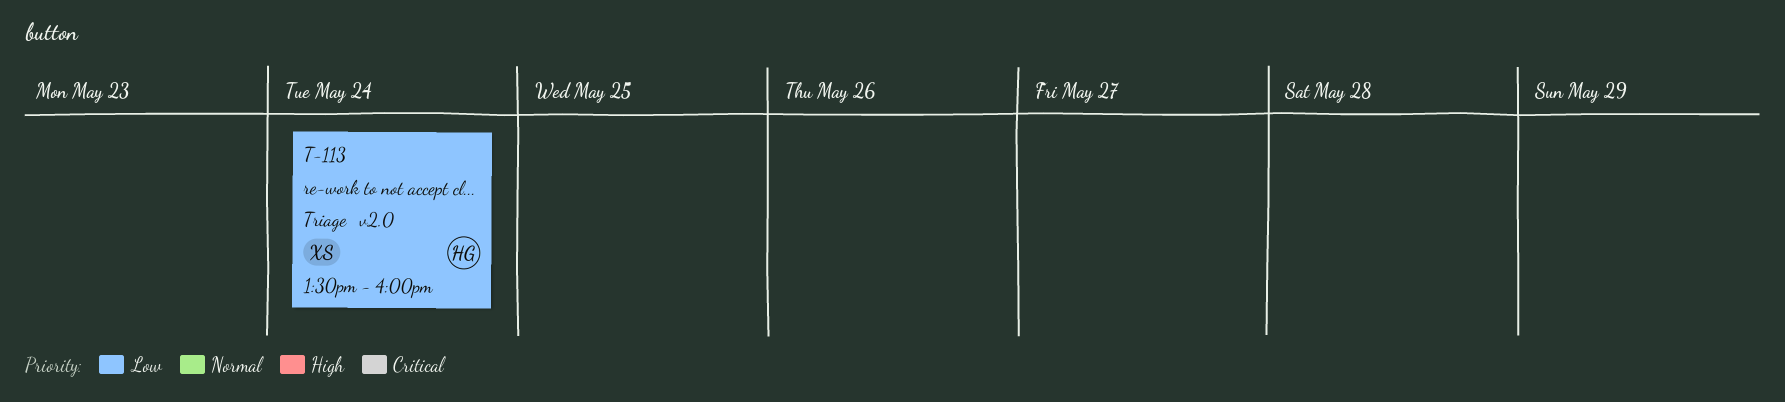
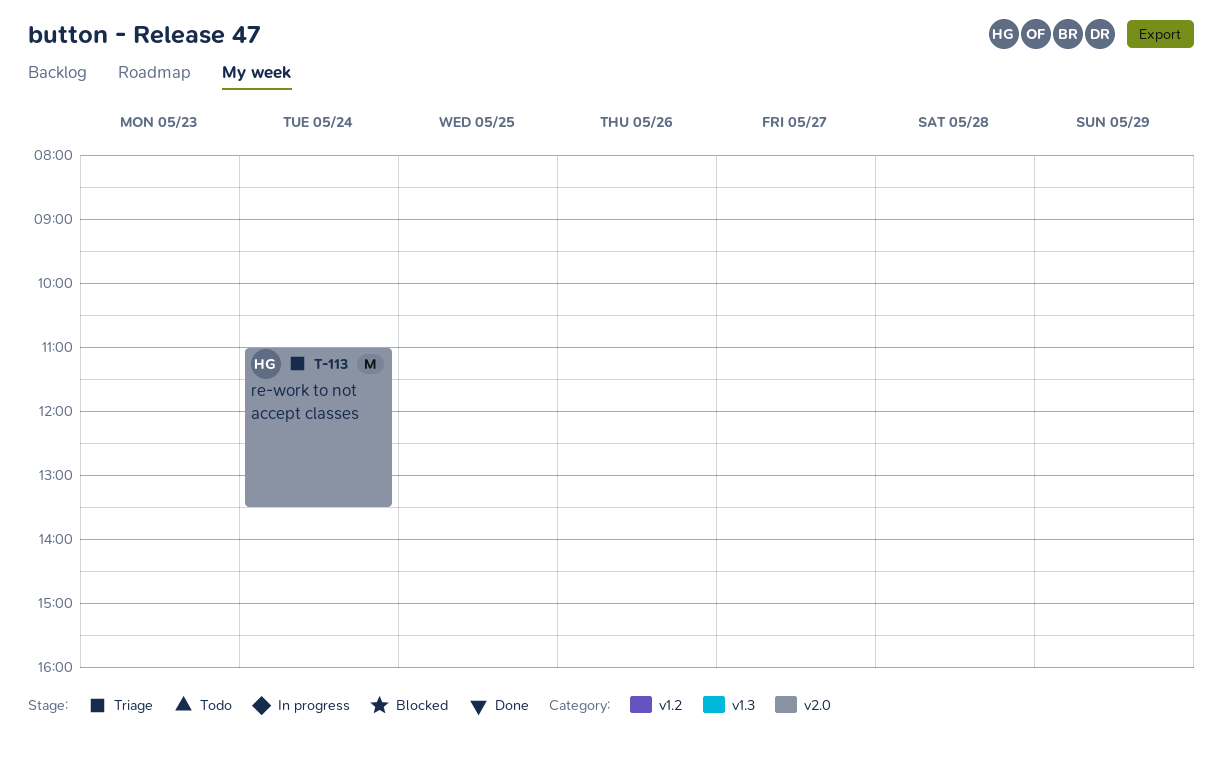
T-113, estimate: XS -> M
T-113, begins: 13:30 -> 11:00
T-113, ends: 16:00 -> 13:30

